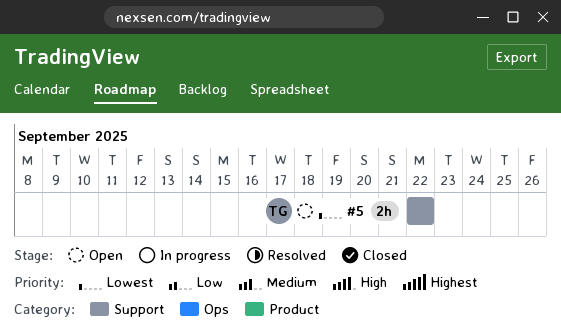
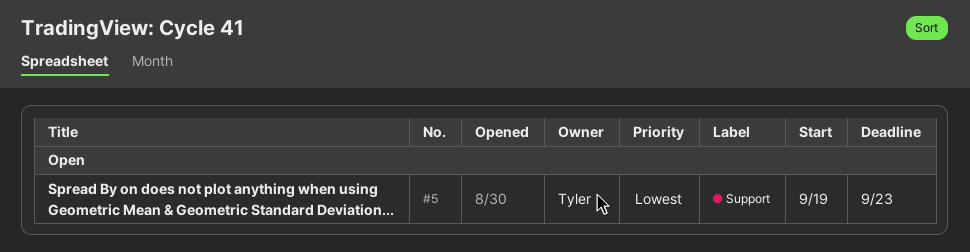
#5, start: Sep 22 -> Sep 19
#5, due: Sep 22 -> Sep 23

